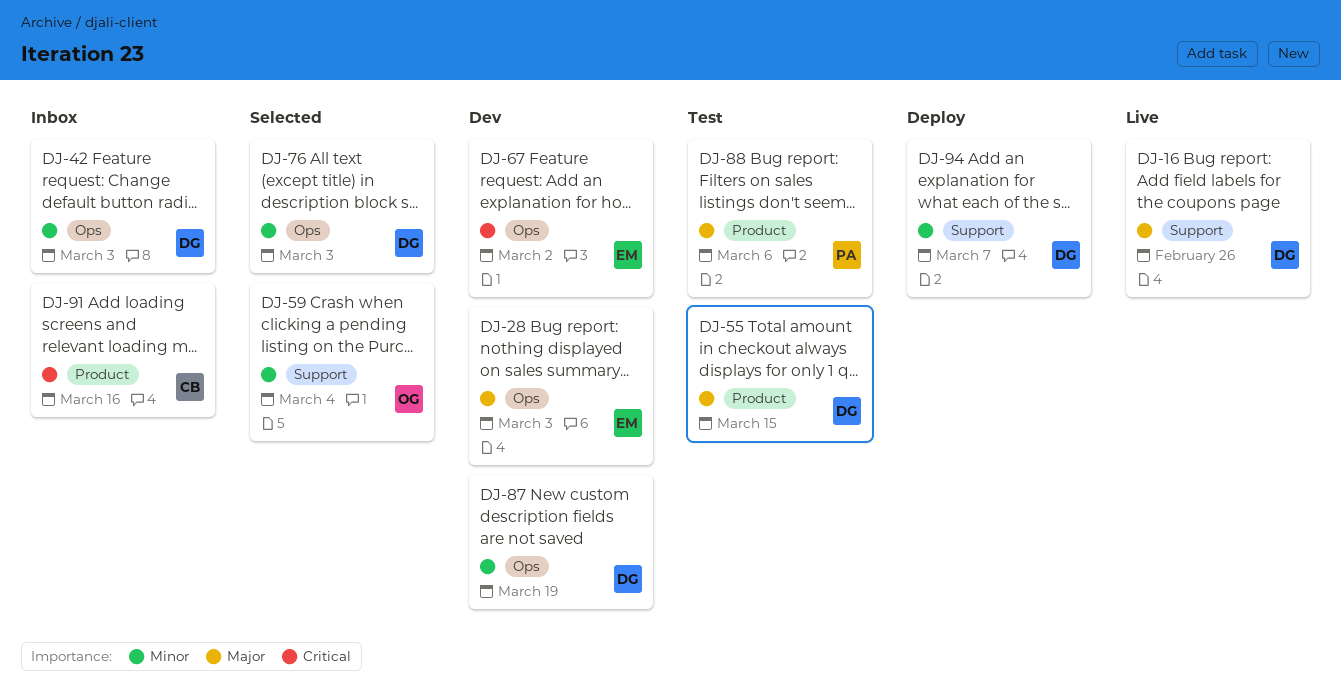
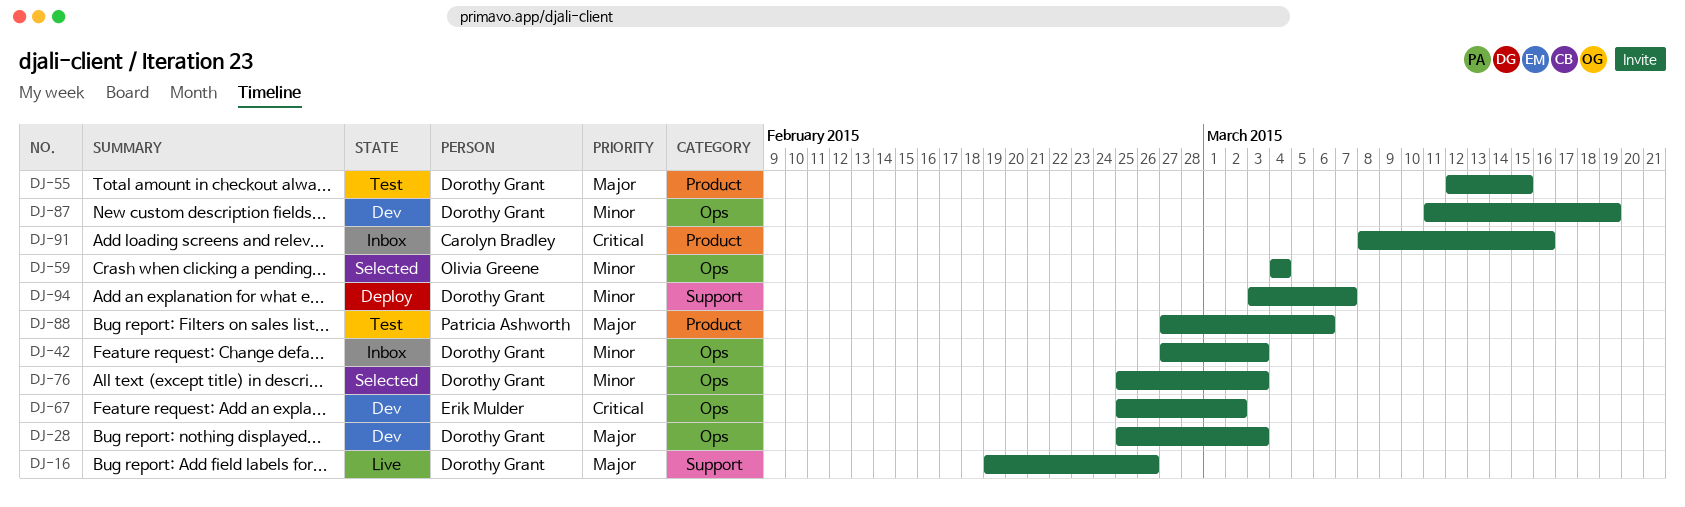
DJ-28, owner: Erik Mulder -> Dorothy Grant
DJ-59, label: Support -> Ops

